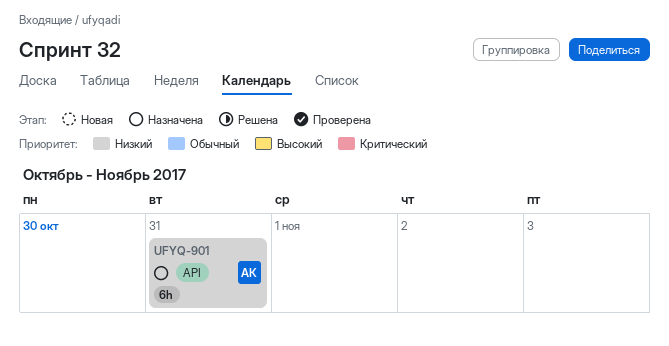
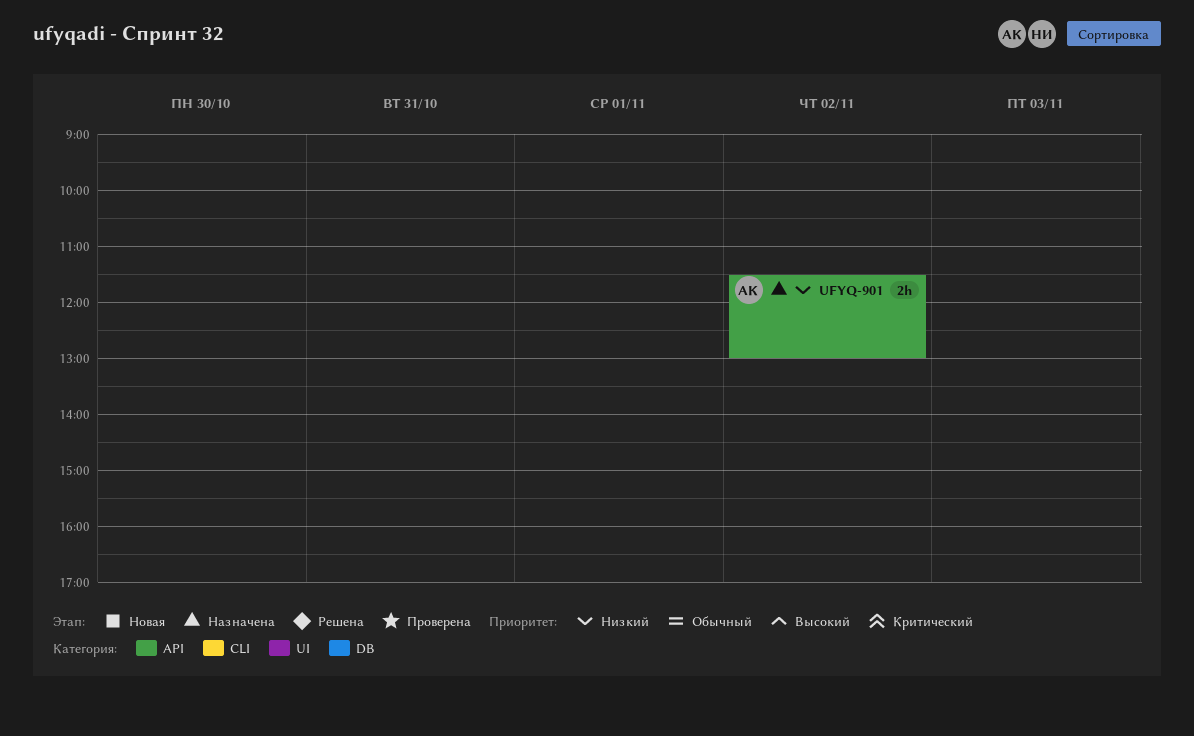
UFYQ-901, estimate: 6h -> 2h
UFYQ-901, day: Oct 31 -> Nov 2

